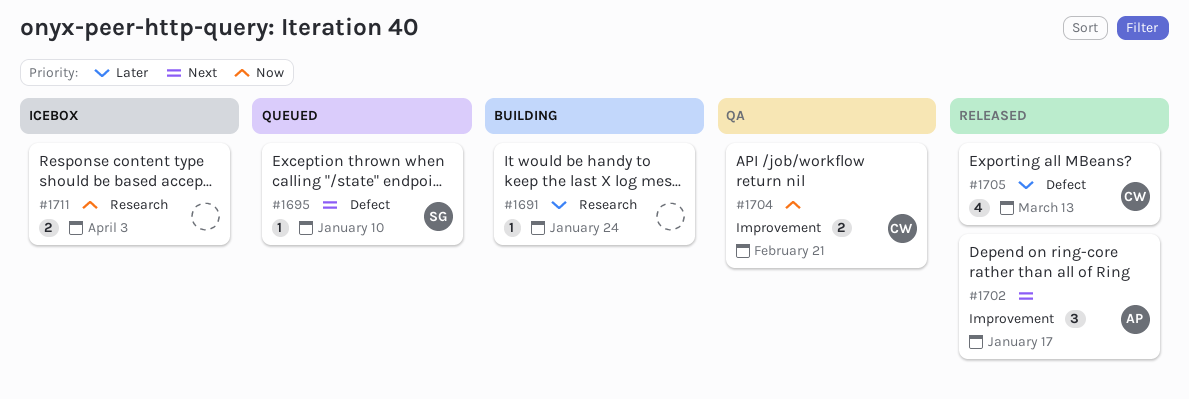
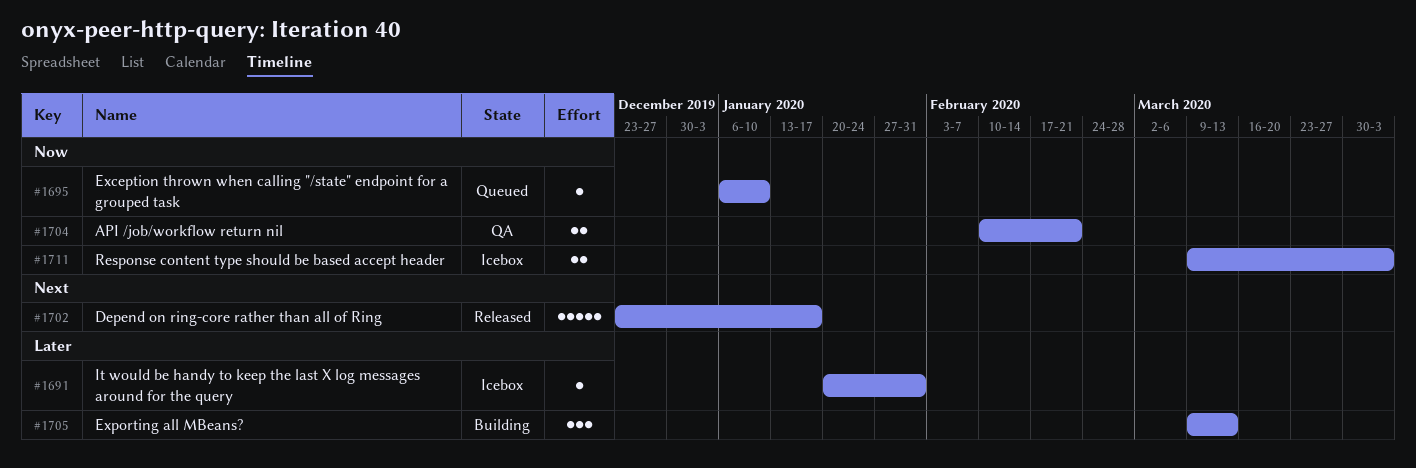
#1691, status: Building -> Icebox
#1691, due: Jan 24 -> Jan 31
#1695, priority: Next -> Now
#1702, estimate: 3 -> 5
#1705, status: Released -> Building
#1705, estimate: 4 -> 3

